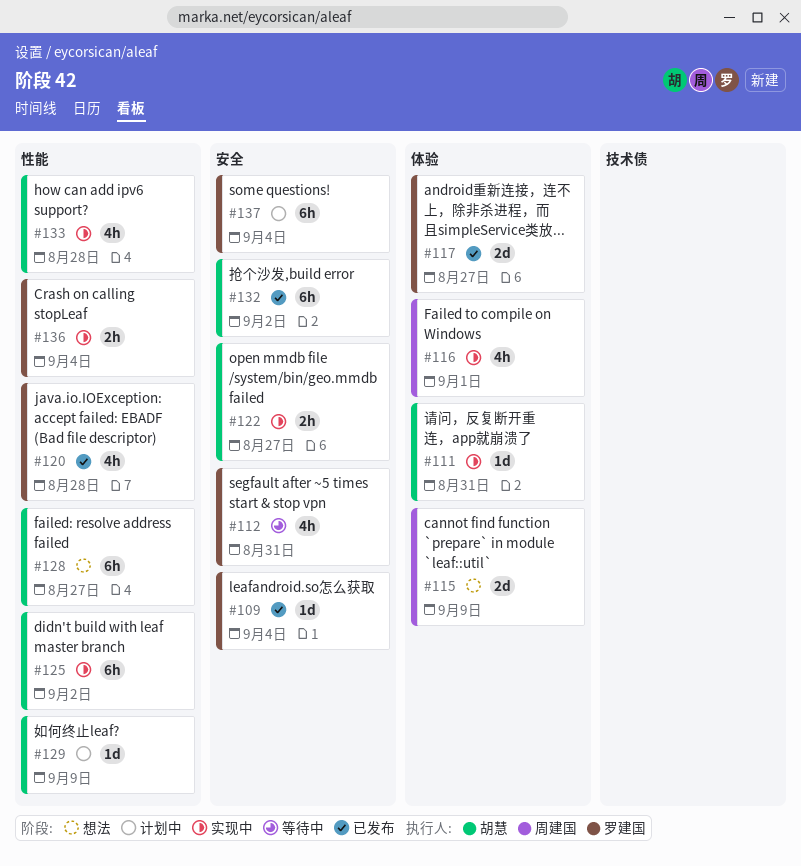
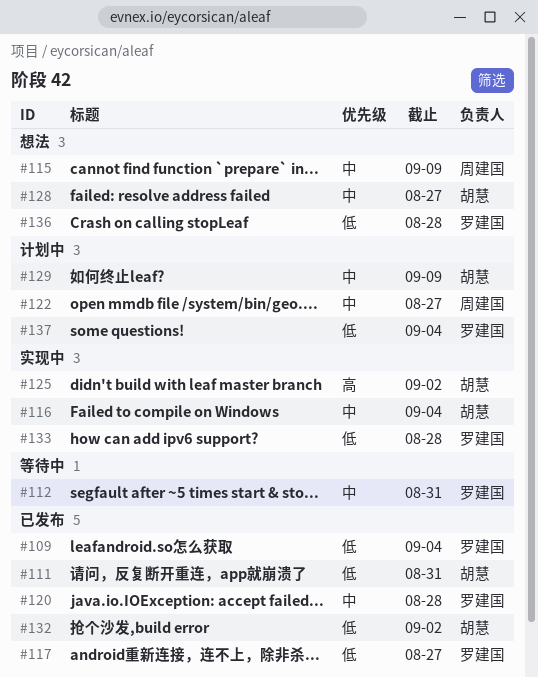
#111, status: 实现中 -> 已发布
#116, owner: 周建国 -> 胡慧
#116, due: Sep 1 -> Sep 4
#122, status: 实现中 -> 计划中
#122, owner: 胡慧 -> 周建国
#133, owner: 胡慧 -> 罗建国
#136, status: 实现中 -> 想法
#136, due: Sep 4 -> Aug 28

